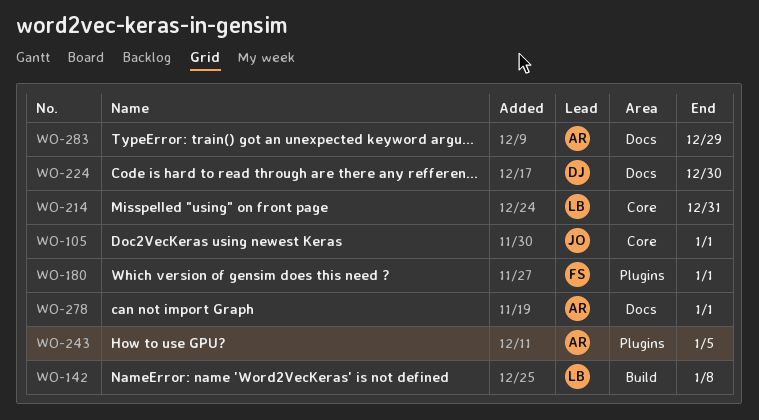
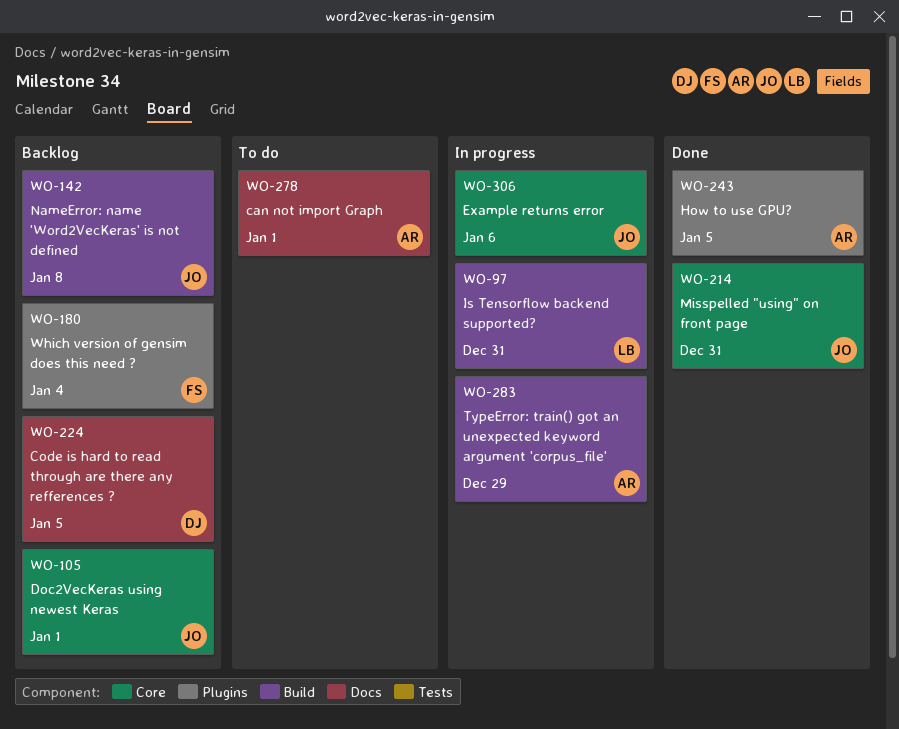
WO-97: none -> present
WO-142, owner: LB -> JO
WO-180, due: Jan 1 -> Jan 4
WO-214, owner: LB -> JO
WO-224, due: Dec 30 -> Jan 5
WO-283, label: Docs -> Build
WO-306: none -> present

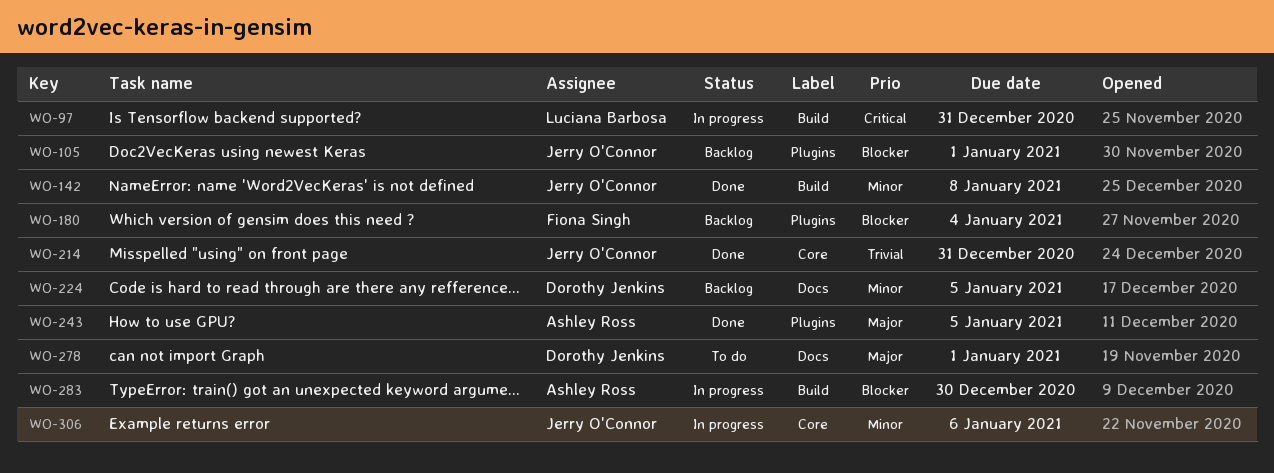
WO-105, label: Core -> Plugins
WO-142, status: Backlog -> Done
WO-278, owner: Ashley Ross -> Dorothy Jenkins
WO-283, due: Dec 29 -> Dec 30

